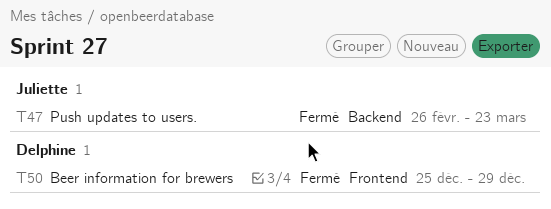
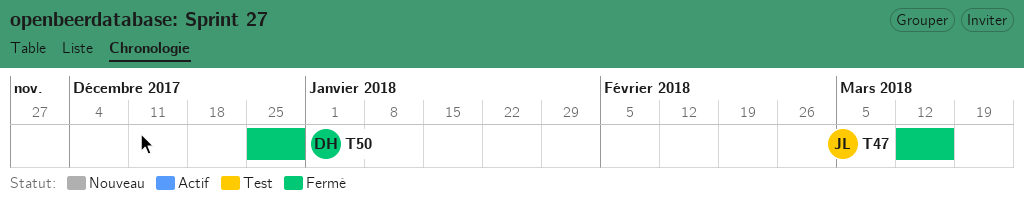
T47, start: Feb 26 -> Mar 12
T47, due: Mar 23 -> Mar 16

